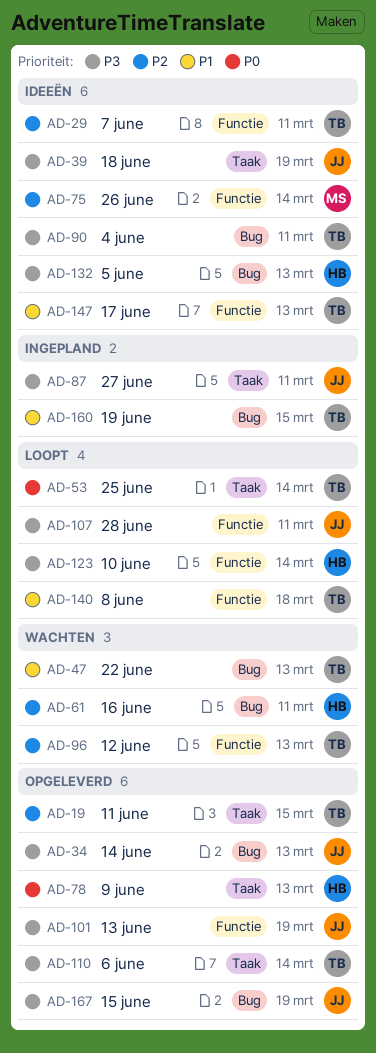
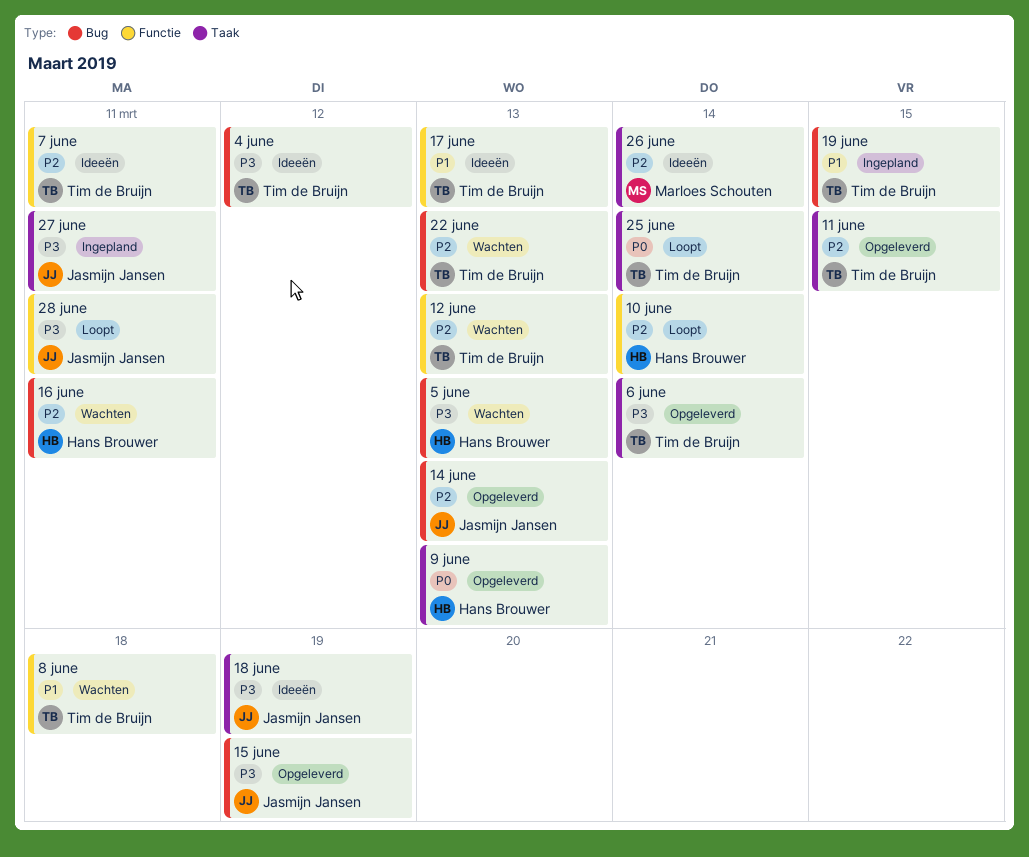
10 june, priority: P3 -> P2
13 june: present -> none
14 june, priority: P3 -> P2
22 june, priority: P1 -> P2
26 june, label: Functie -> Taak
4 june, due: Mar 11 -> Mar 12
5 june, status: Ideeën -> Wachten
8 june, status: Loopt -> Wachten

